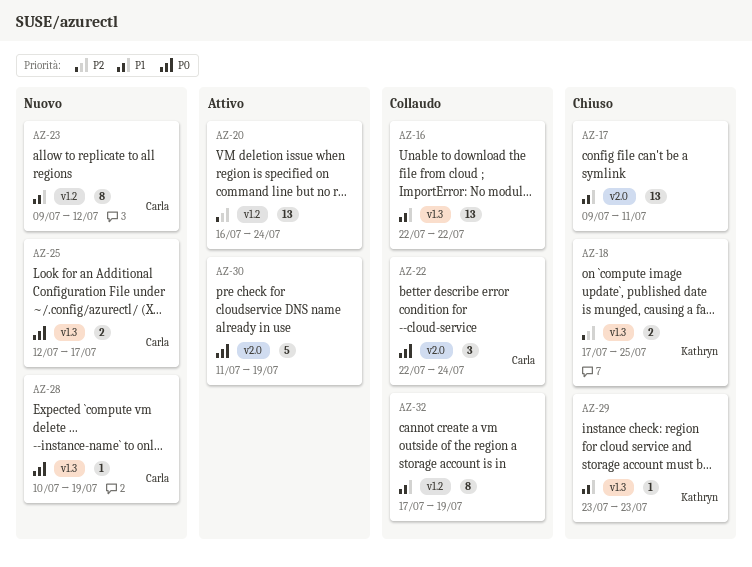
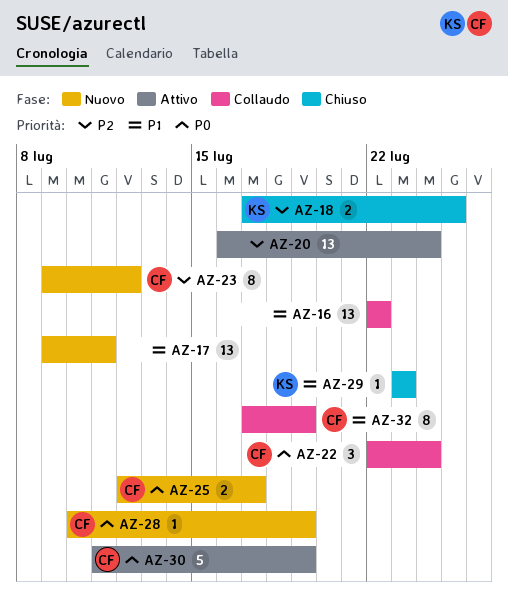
AZ-17, status: Chiuso -> Nuovo
AZ-23, priority: P1 -> P2
AZ-30, owner: none -> Carla
AZ-32, owner: none -> Carla

